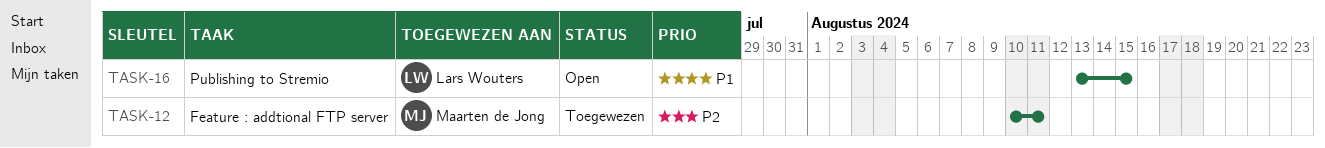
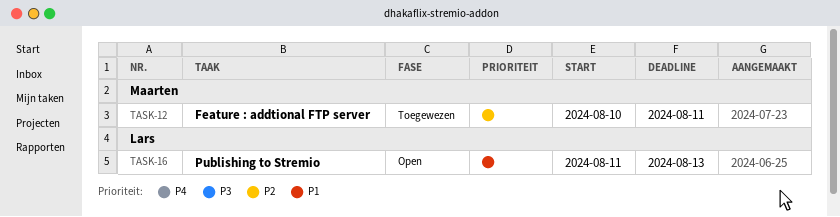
TASK-16, start: Aug 13 -> Aug 11
TASK-16, due: Aug 15 -> Aug 13

